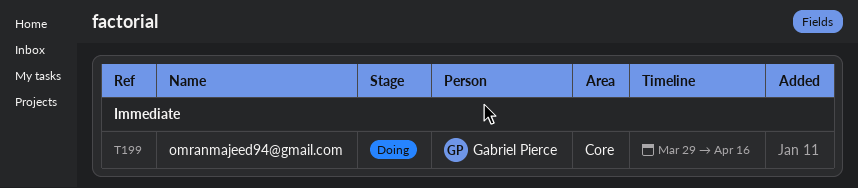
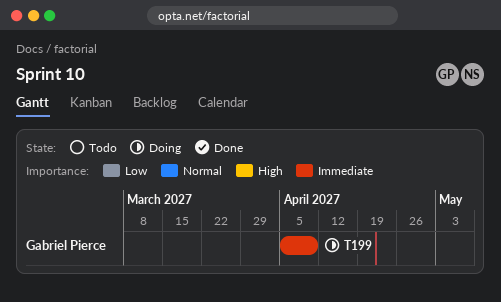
T199, start: Mar 29 -> Apr 5
T199, due: Apr 16 -> Apr 9

